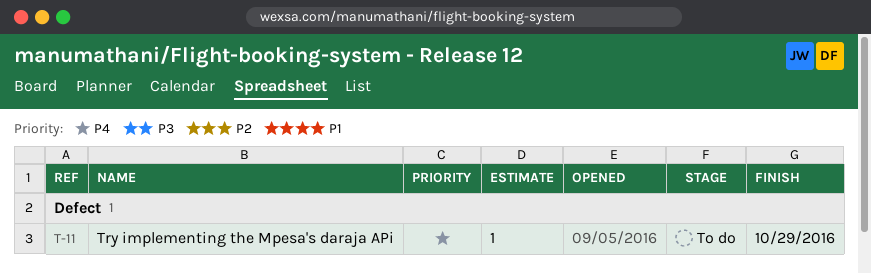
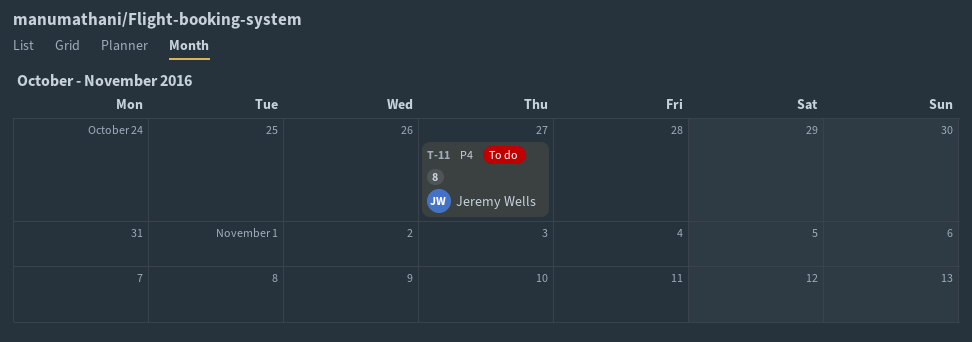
T-11, estimate: 1 -> 8
T-11, due: Oct 29 -> Oct 27

